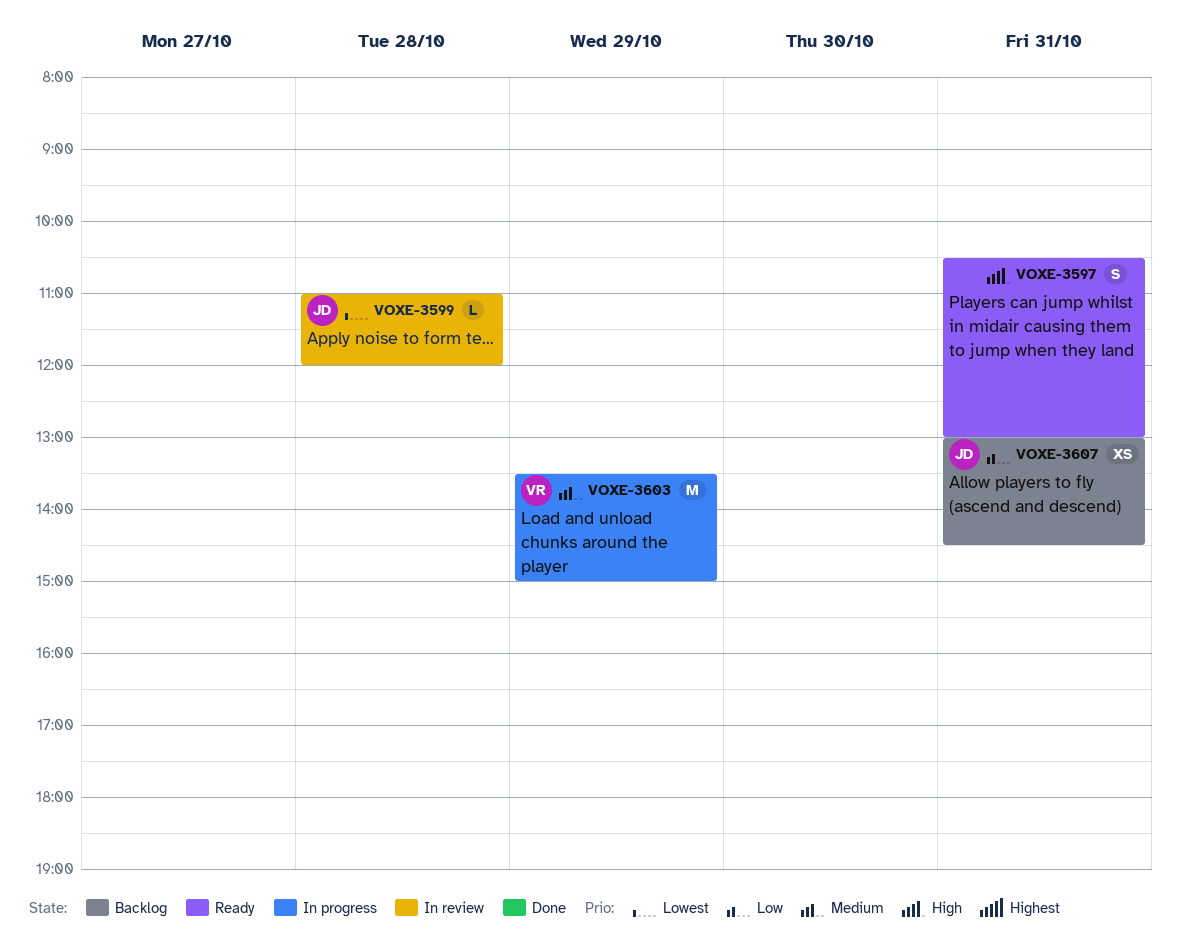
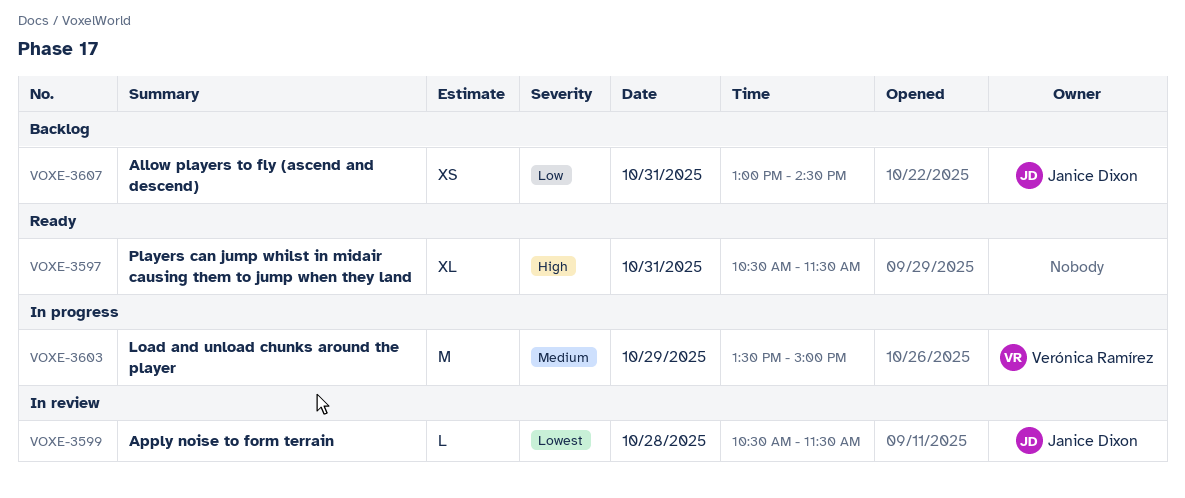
VOXE-3597, estimate: S -> XL
VOXE-3597, ends: 13:00 -> 11:30
VOXE-3599, begins: 11:00 -> 10:30
VOXE-3599, ends: 12:00 -> 11:30

